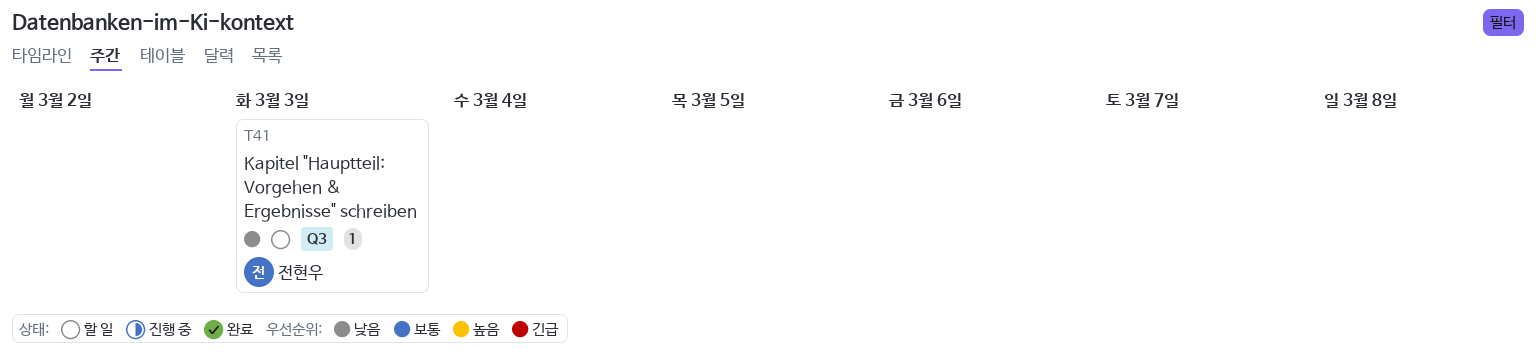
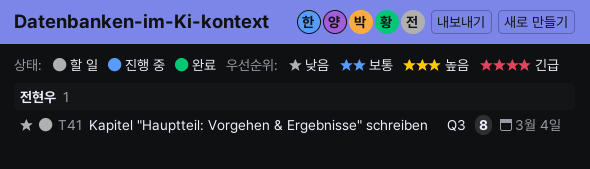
T41, estimate: 1 -> 8
T41, due: Mar 3 -> Mar 4

